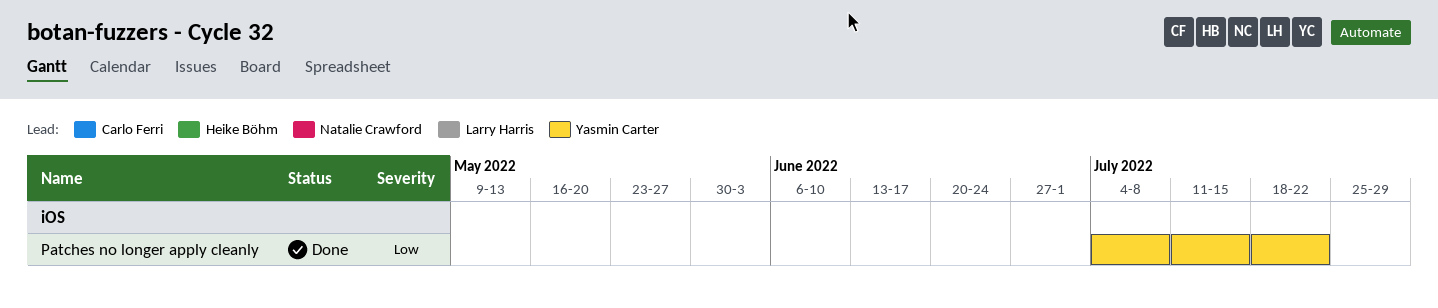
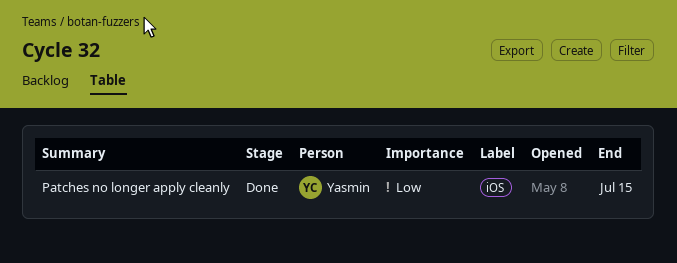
Patches no longer apply cleanly, due: Jul 22 -> Jul 15

